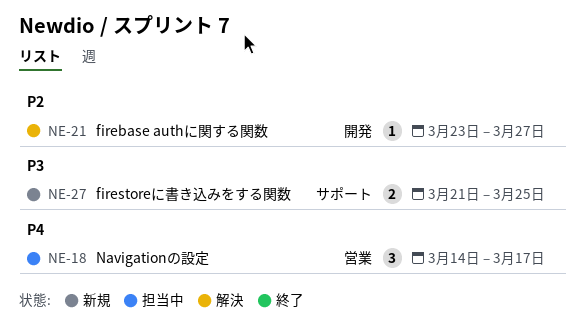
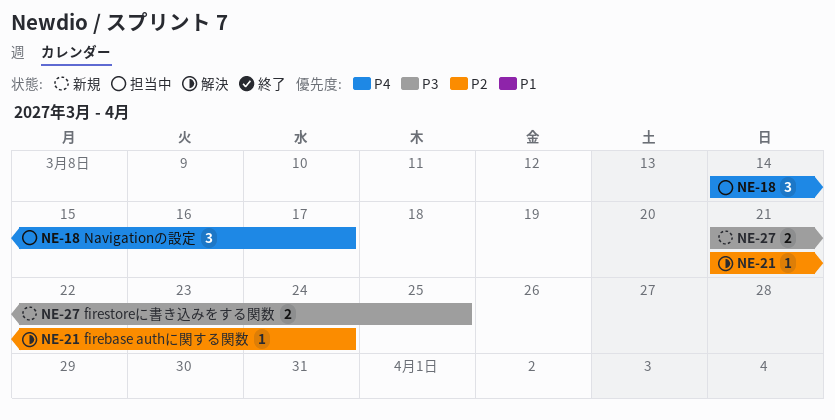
NE-21, start: Mar 23 -> Mar 21
NE-21, due: Mar 27 -> Mar 24

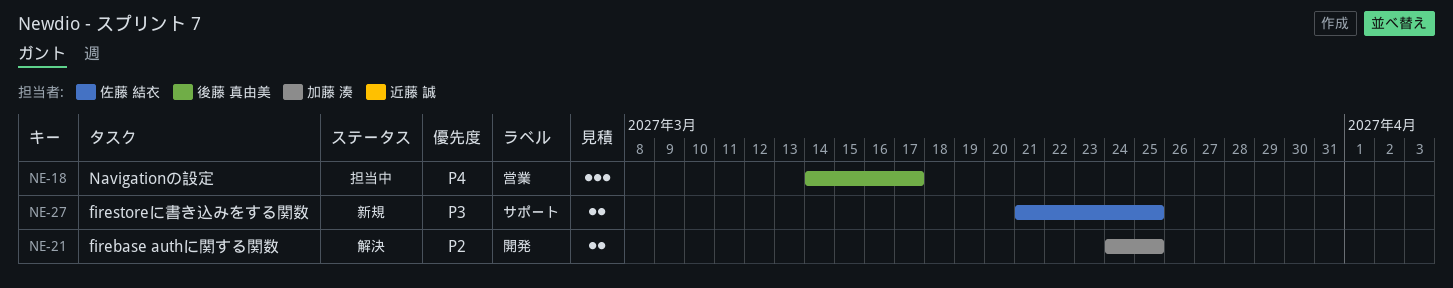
NE-21, estimate: 1 -> 2
NE-21, start: Mar 21 -> Mar 24
NE-21, due: Mar 24 -> Mar 25

